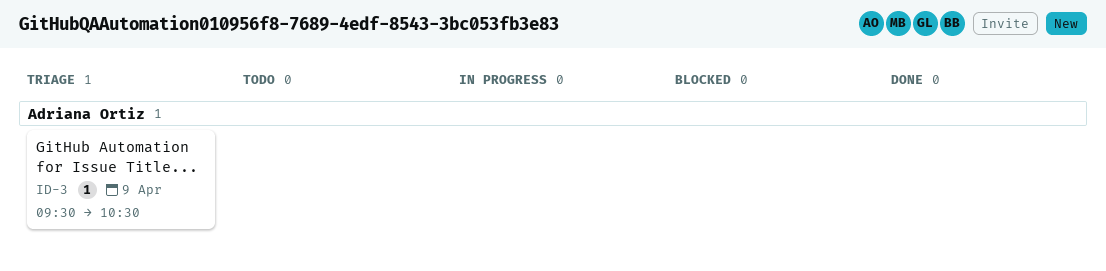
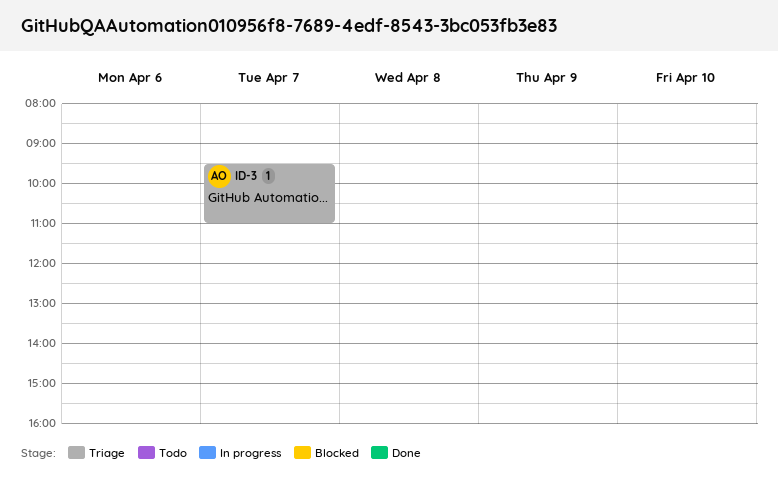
ID-3, day: Apr 9 -> Apr 7
ID-3, ends: 10:30 -> 11:00

